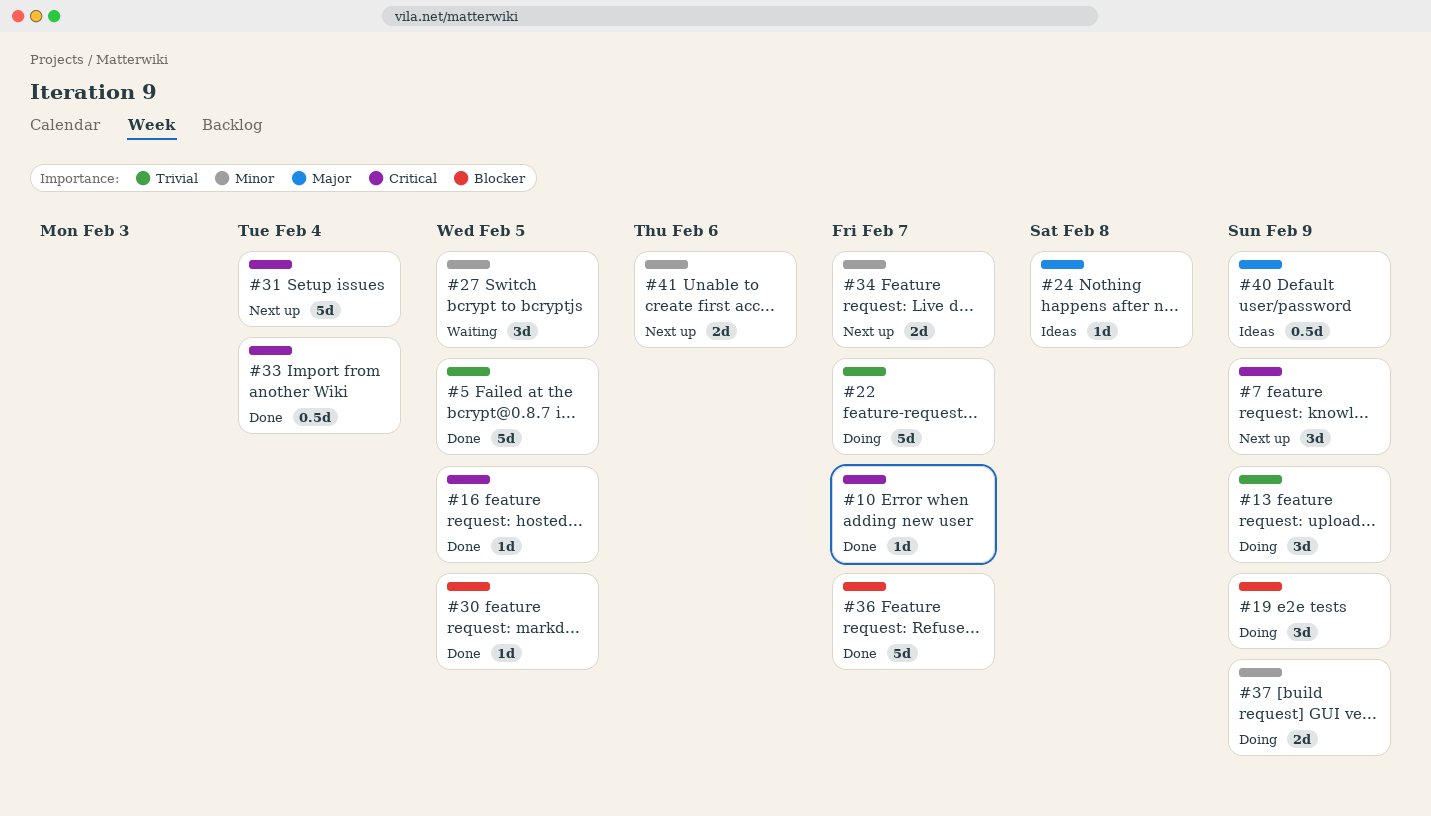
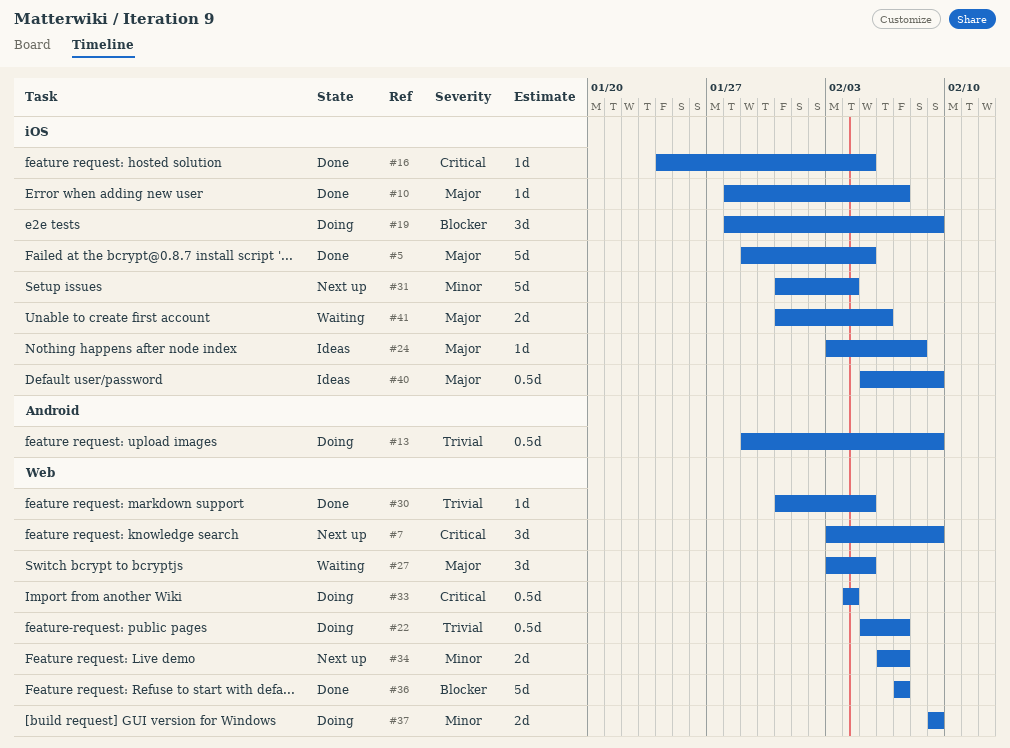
#5, priority: Trivial -> Major
#10, priority: Critical -> Major
#13, estimate: 3d -> 0.5d
#22, estimate: 5d -> 0.5d
#27, priority: Minor -> Major
#30, priority: Blocker -> Trivial
#31, priority: Critical -> Minor
#33, status: Done -> Doing
#41, status: Next up -> Waiting
#41, priority: Minor -> Major

